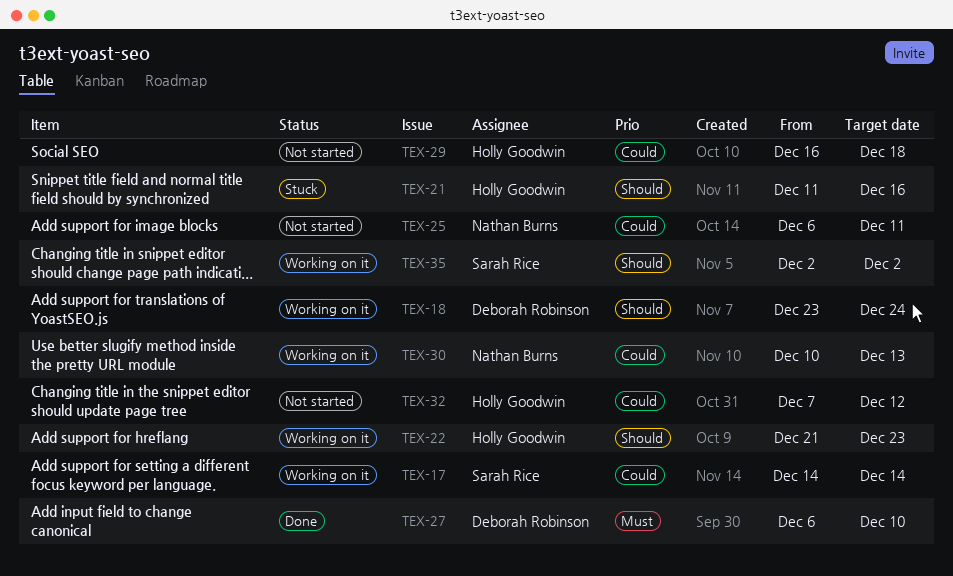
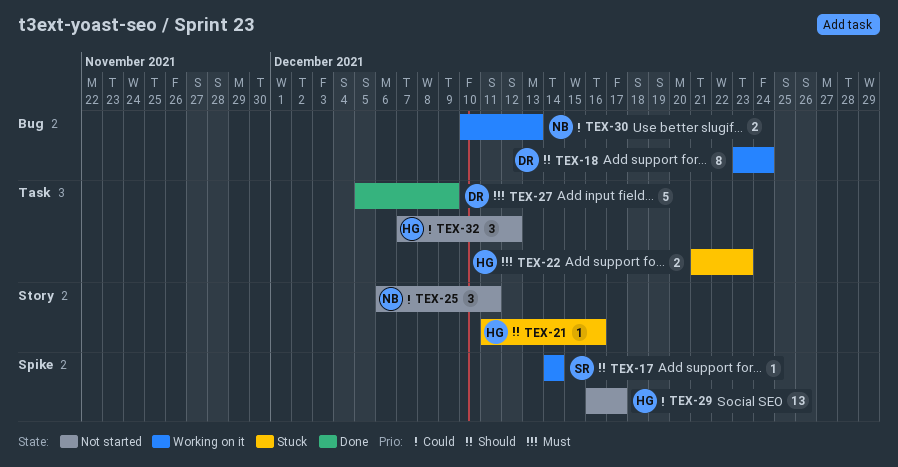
TEX-17, priority: Could -> Should
TEX-22, status: Working on it -> Stuck
TEX-22, priority: Should -> Must
TEX-27, start: Dec 6 -> Dec 5
TEX-27, due: Dec 10 -> Dec 9
TEX-29, due: Dec 18 -> Dec 17
TEX-35: present -> none

